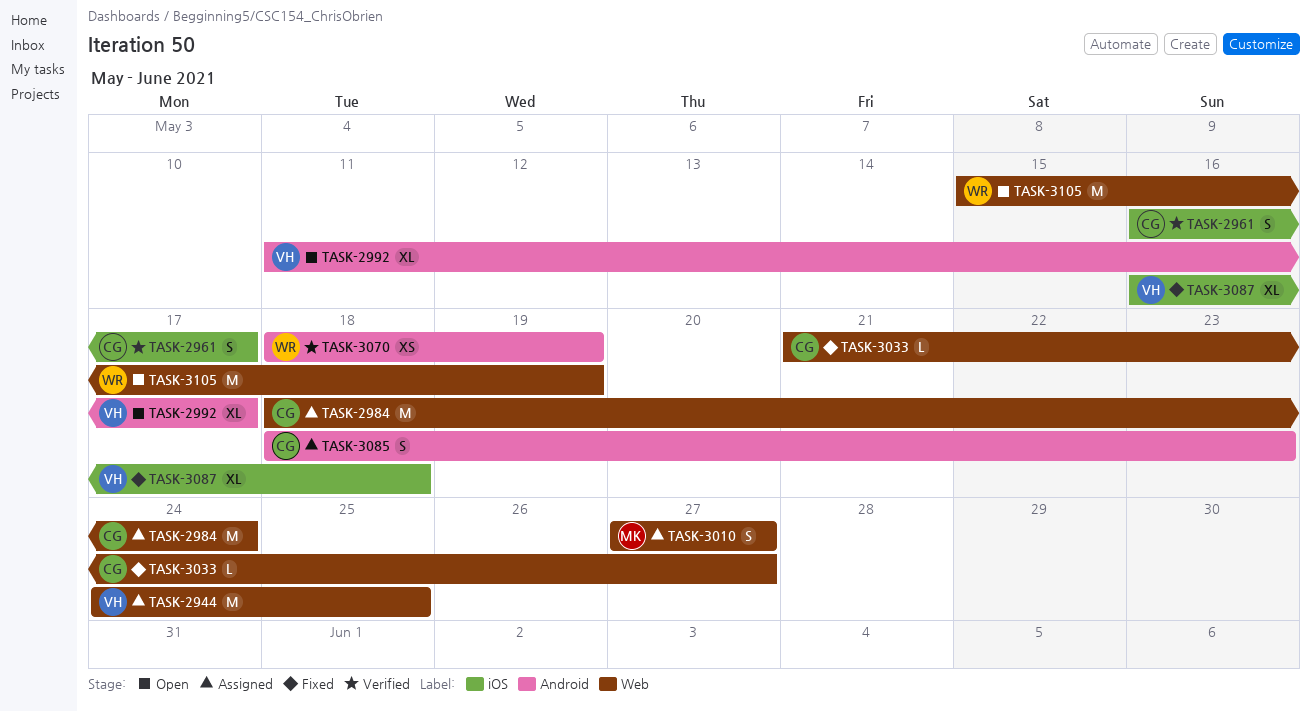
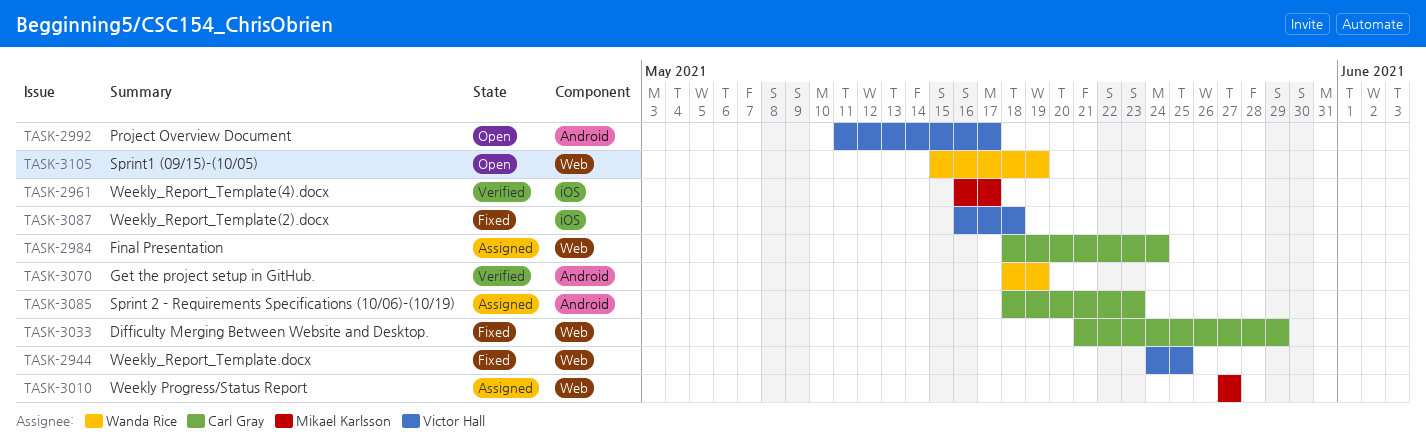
TASK-2944, status: Assigned -> Fixed
TASK-2961, owner: Carl Gray -> Mikael Karlsson
TASK-3033, due: May 27 -> May 29

